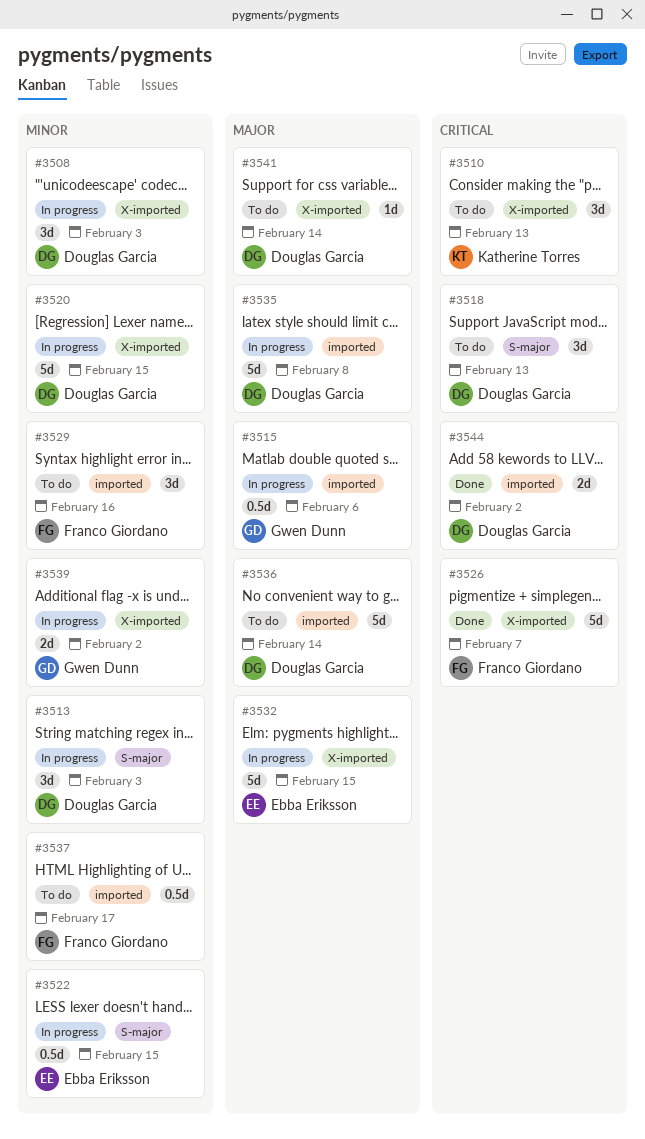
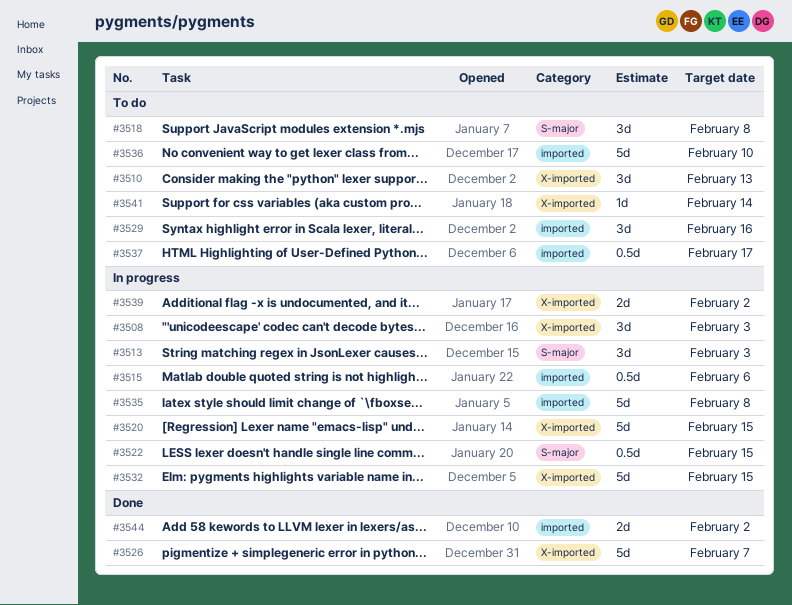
#3518, due: Feb 13 -> Feb 8
#3536, due: Feb 14 -> Feb 10

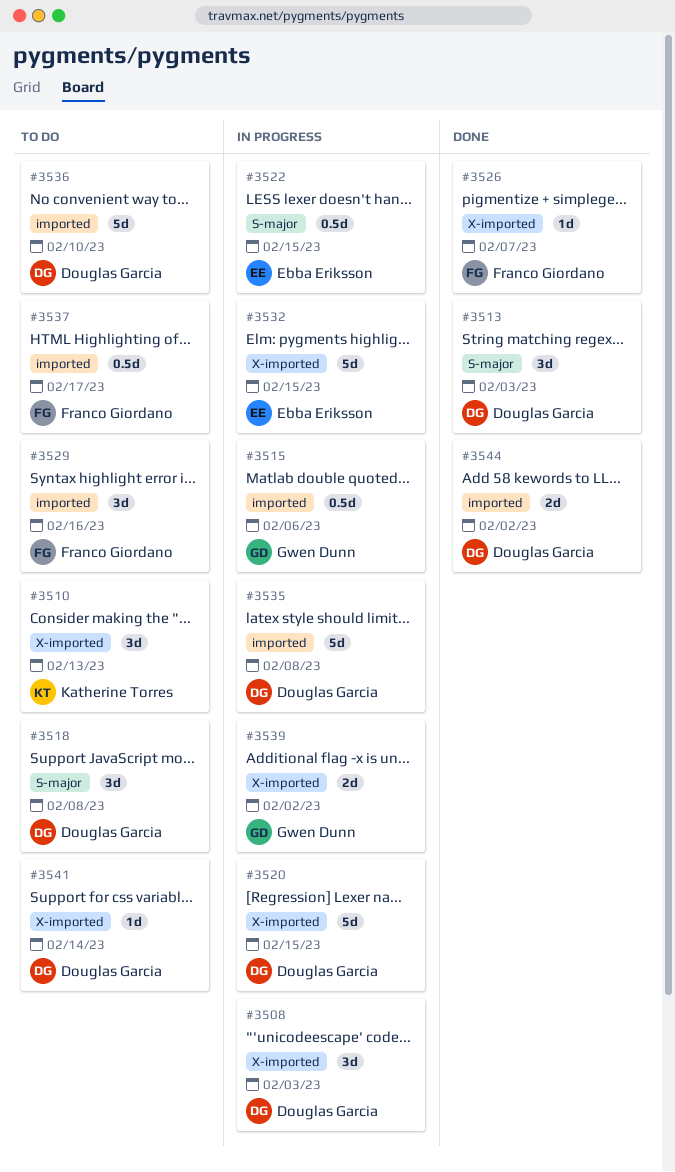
#3513, status: In progress -> Done
#3526, estimate: 5d -> 1d

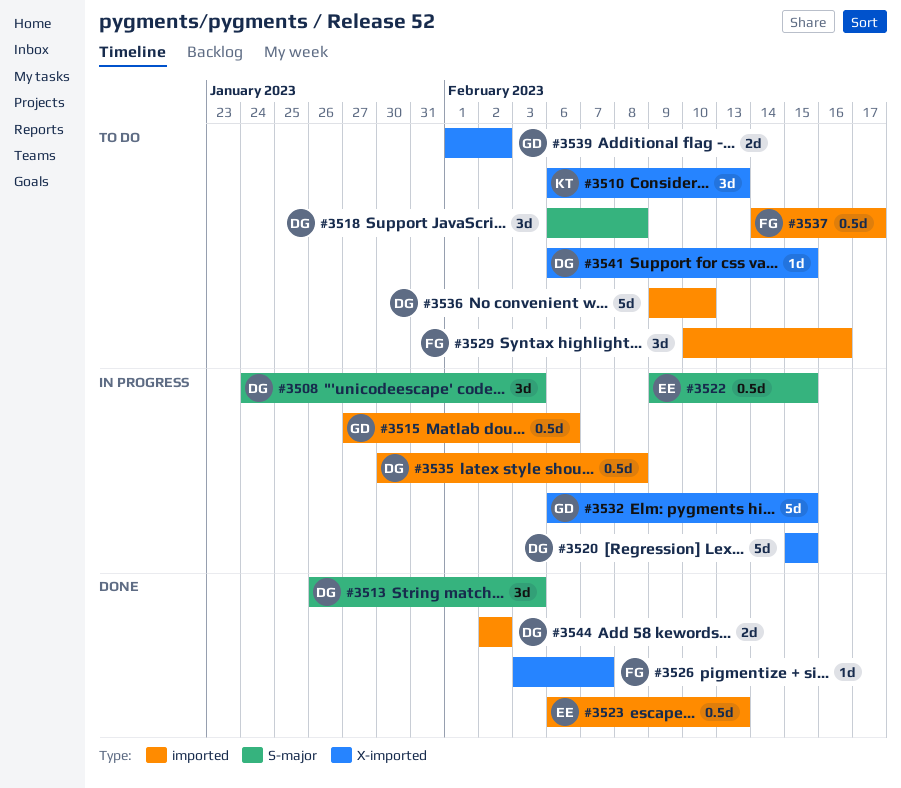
#3508, label: X-imported -> S-major
#3523: none -> present
#3532, owner: Ebba Eriksson -> Gwen Dunn
#3535, estimate: 5d -> 0.5d
#3539, status: In progress -> To do
#3541, due: Feb 14 -> Feb 15

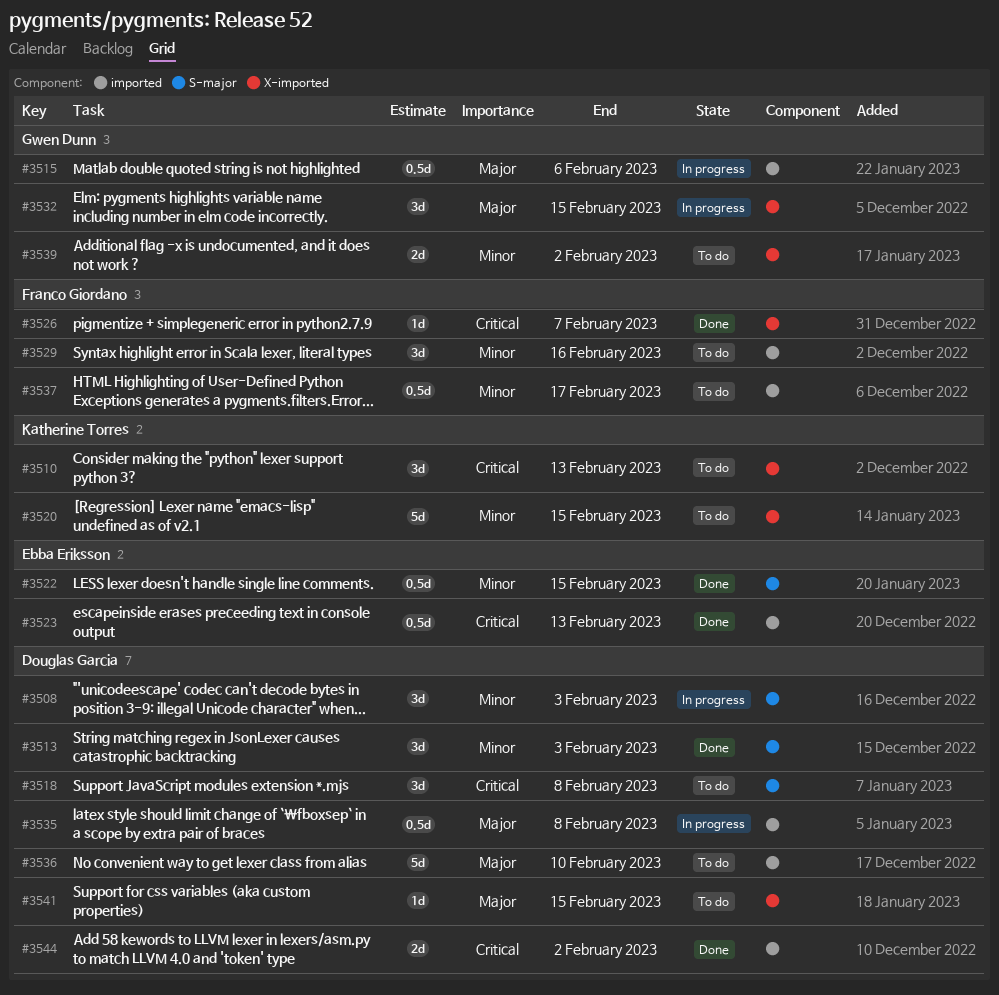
#3520, status: In progress -> To do
#3520, owner: Douglas Garcia -> Katherine Torres
#3522, status: In progress -> Done
#3532, estimate: 5d -> 3d

